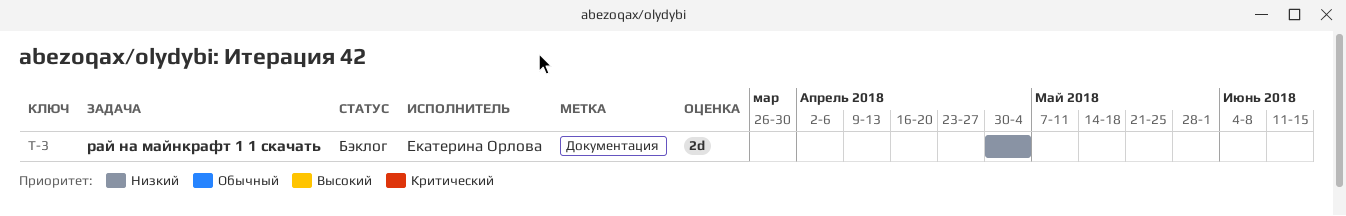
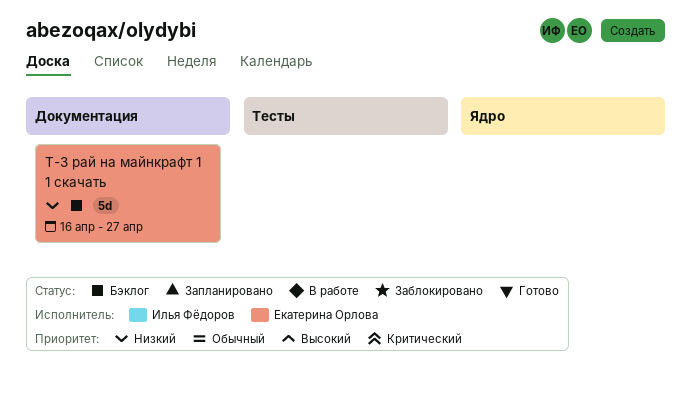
T-3, estimate: 2d -> 5d
T-3, start: Apr 30 -> Apr 16
T-3, due: May 4 -> Apr 27

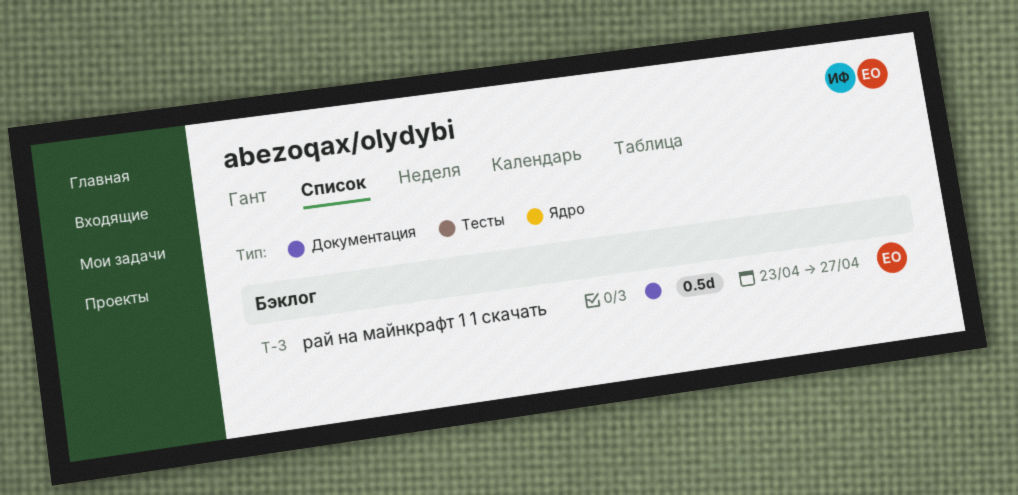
T-3, estimate: 5d -> 0.5d
T-3, start: Apr 16 -> Apr 23

